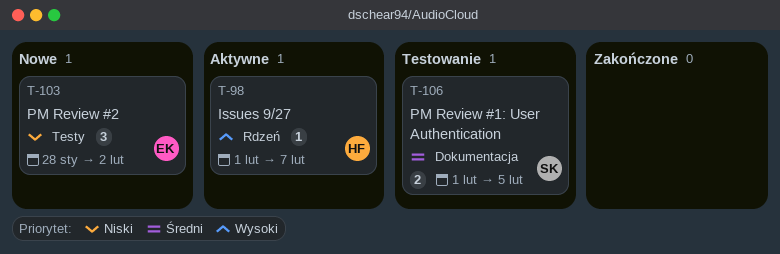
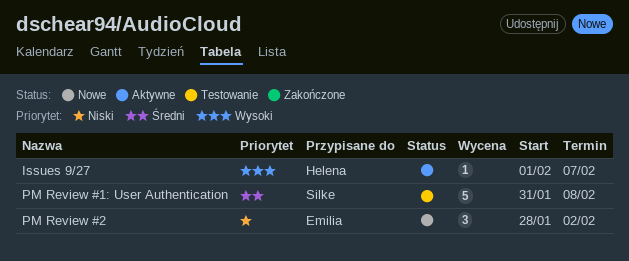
PM Review #1: User Authentication, estimate: 2 -> 5
PM Review #1: User Authentication, start: Feb 1 -> Jan 31
PM Review #1: User Authentication, due: Feb 5 -> Feb 8

